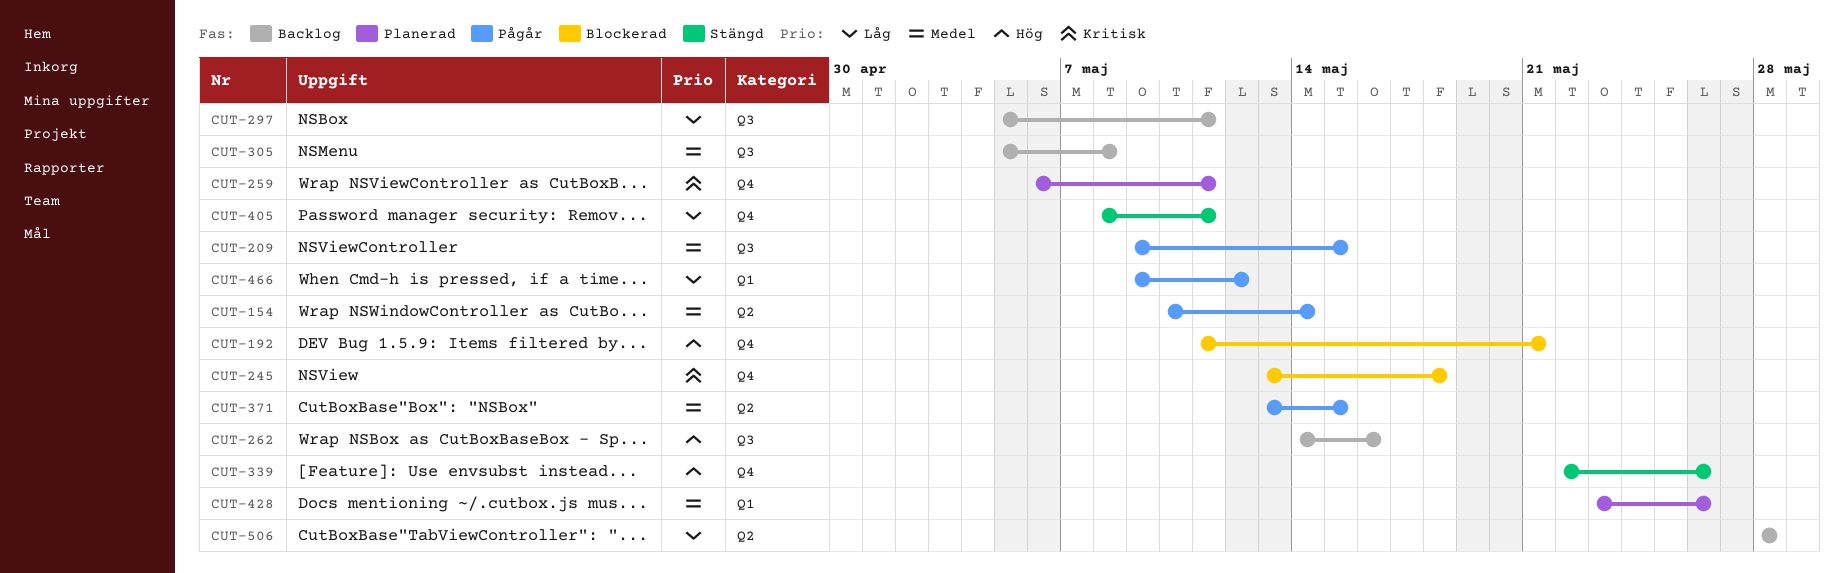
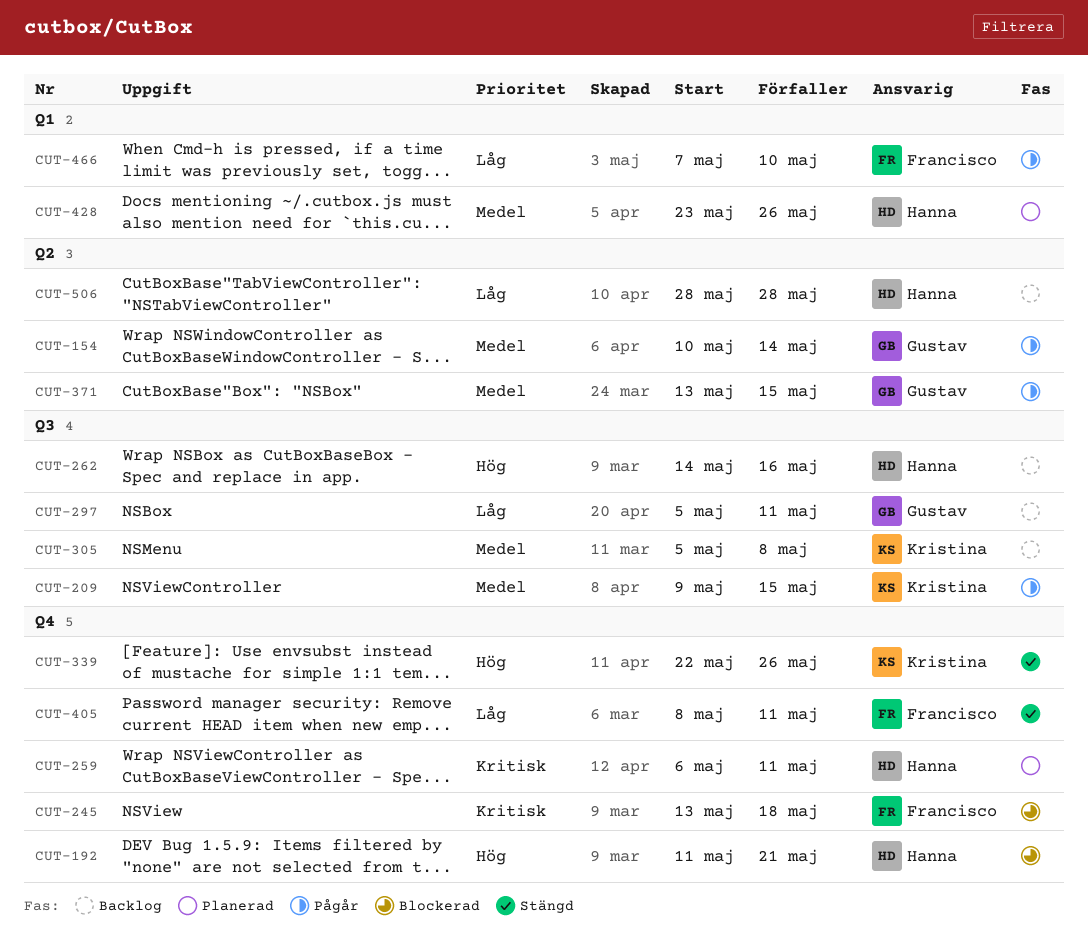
CUT-466, start: May 9 -> May 7
CUT-466, due: May 12 -> May 10

